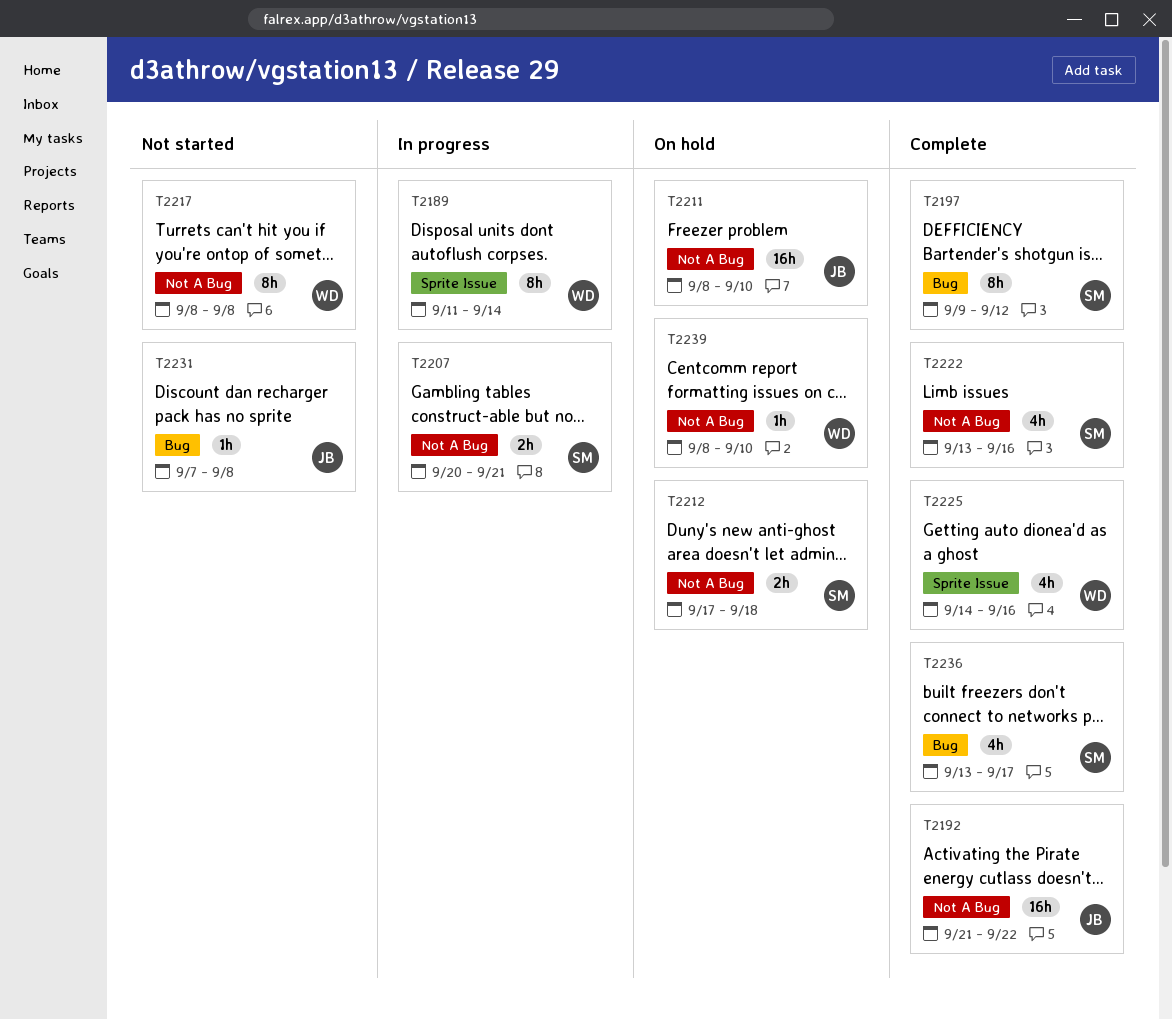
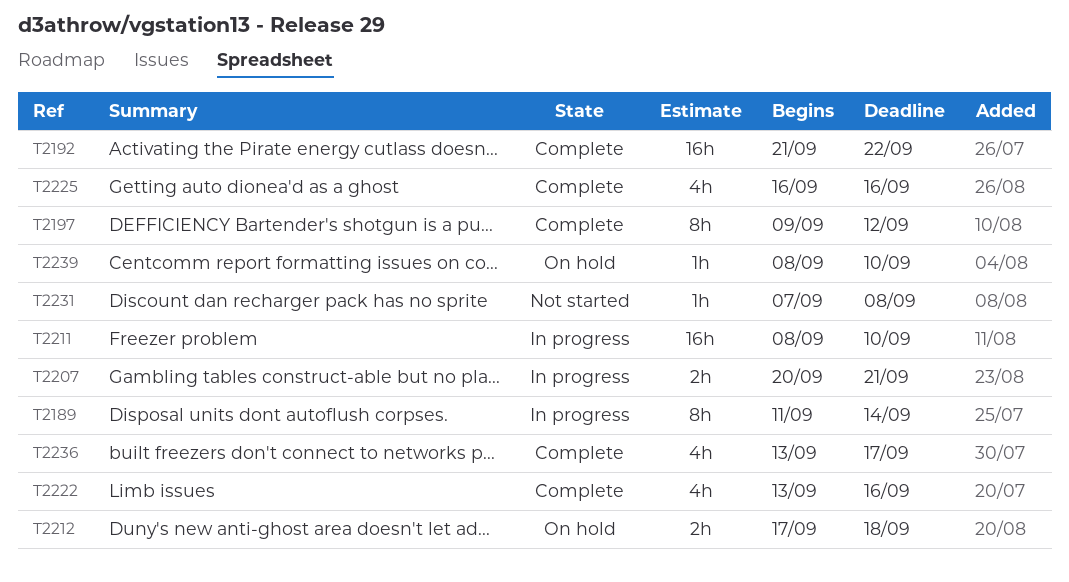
T2211, status: On hold -> In progress
T2217: present -> none
T2225, start: Sep 14 -> Sep 16

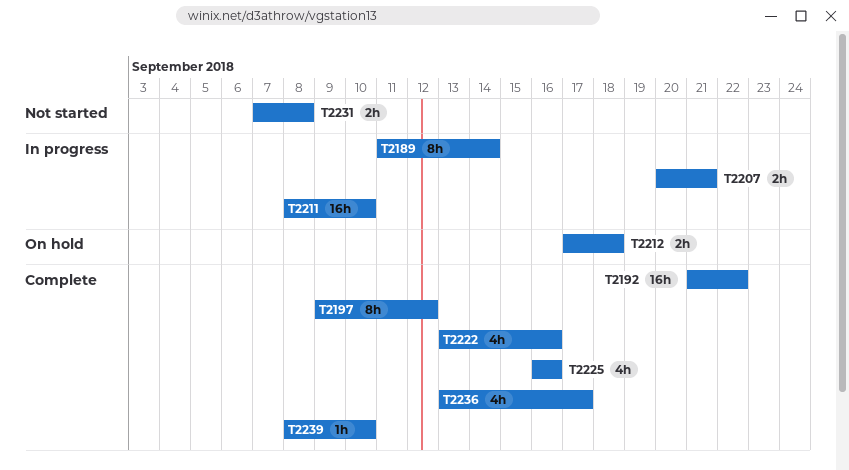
T2231, estimate: 1h -> 2h
T2239, status: On hold -> Complete

